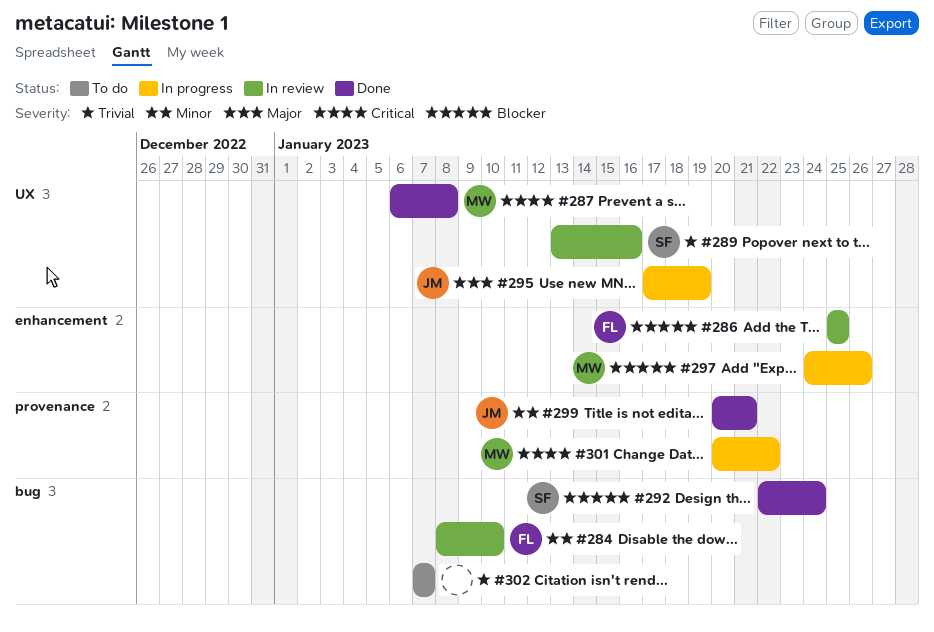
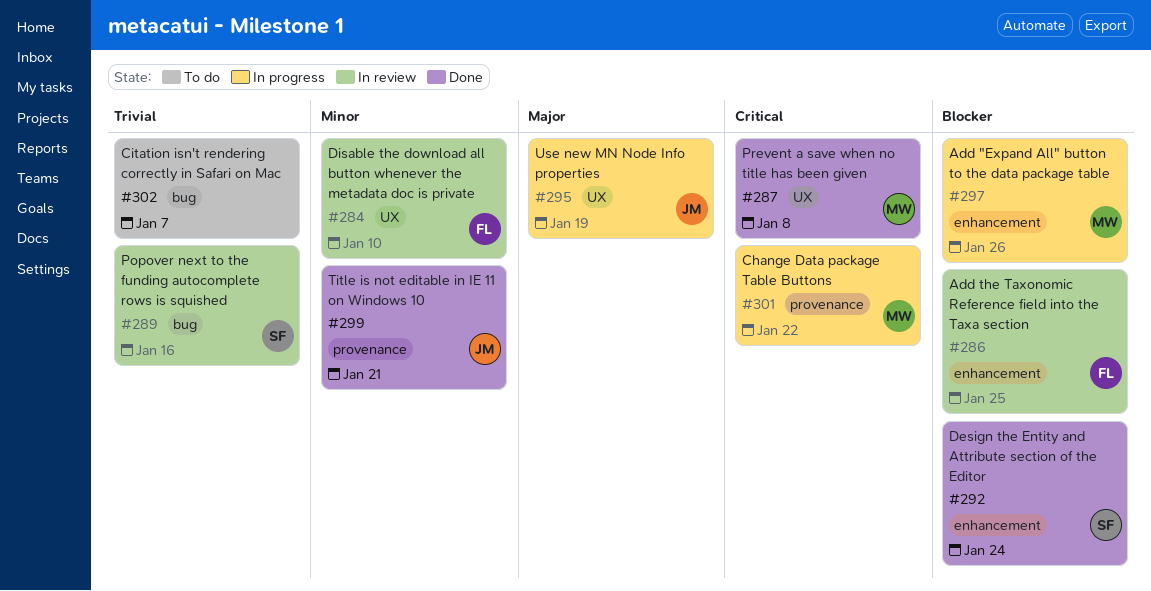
#284, label: bug -> UX
#289, label: UX -> bug
#292, label: bug -> enhancement

